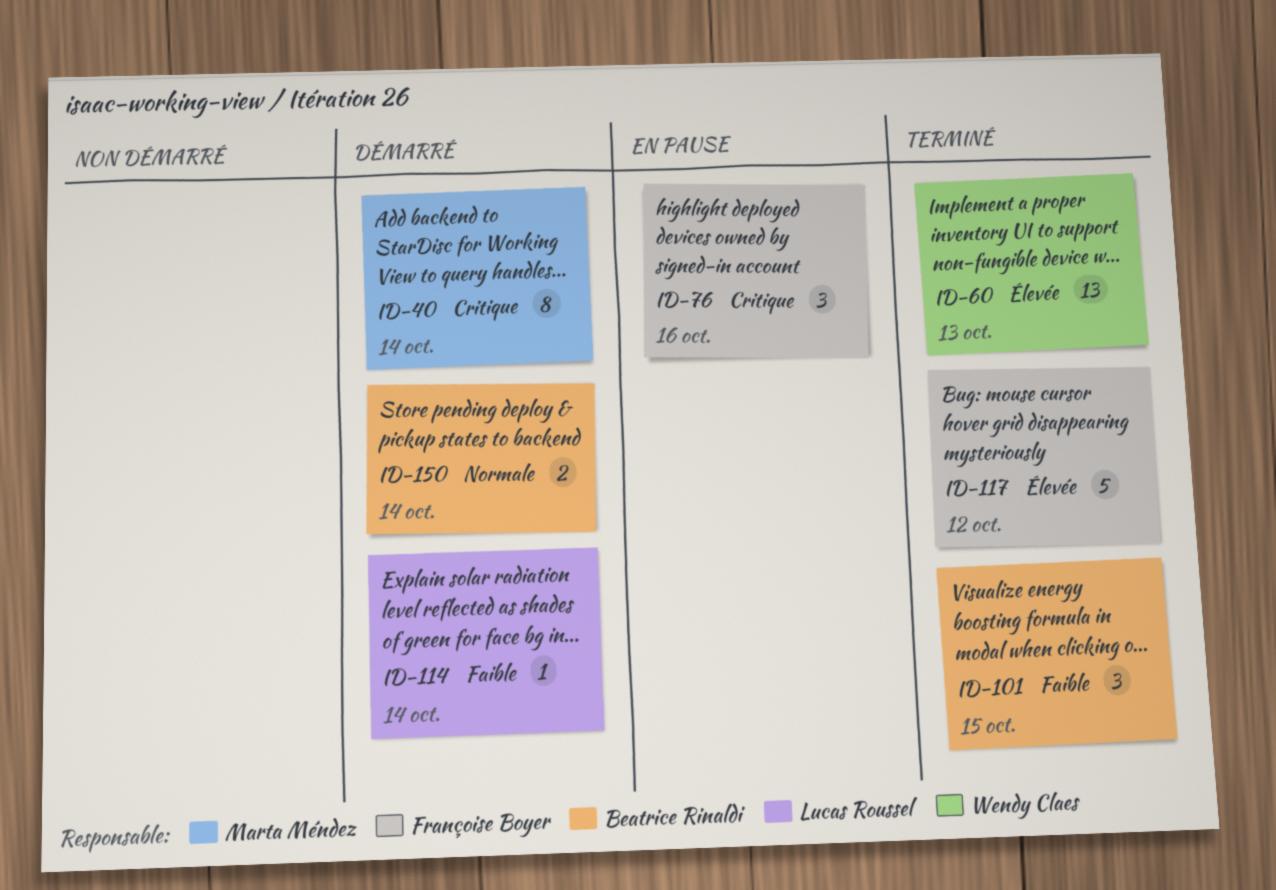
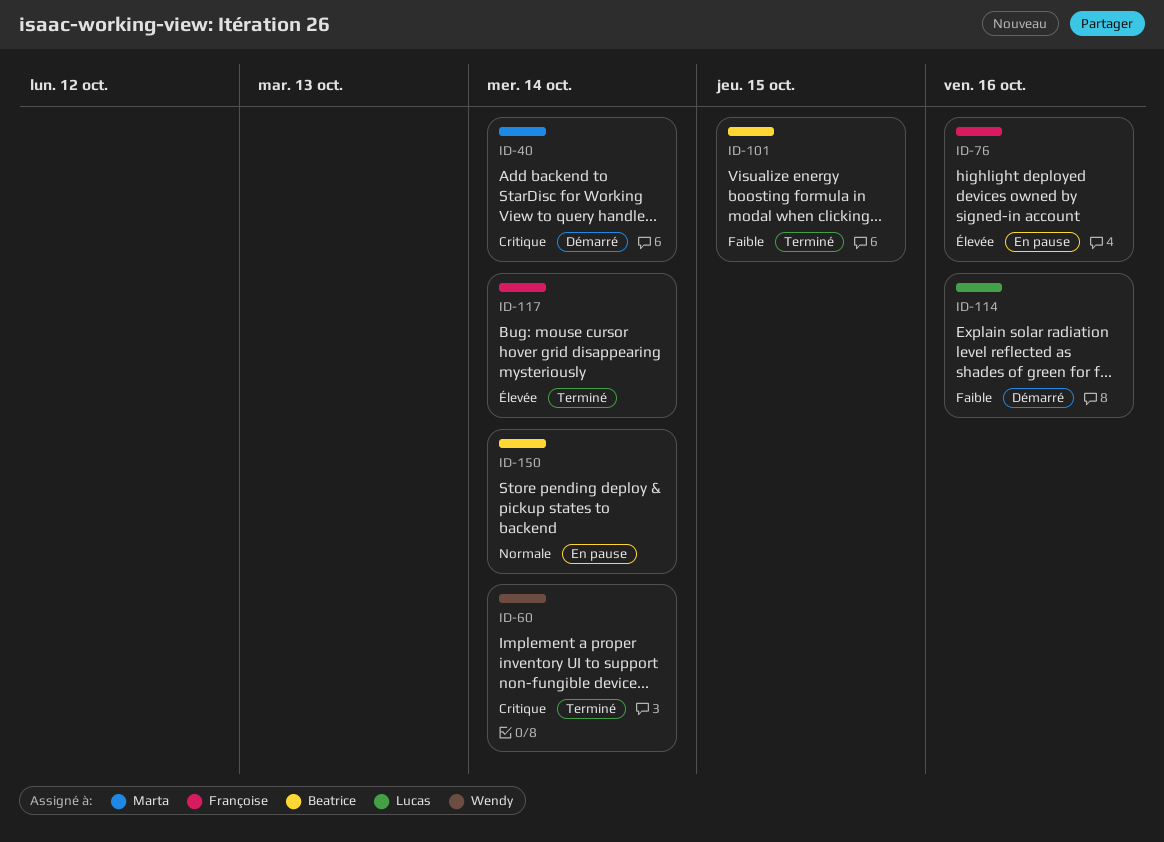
ID-60, priority: Élevée -> Critique
ID-60, due: Oct 13 -> Oct 14
ID-76, priority: Critique -> Élevée
ID-114, due: Oct 14 -> Oct 16
ID-117, due: Oct 12 -> Oct 14
ID-150, status: Démarré -> En pause

